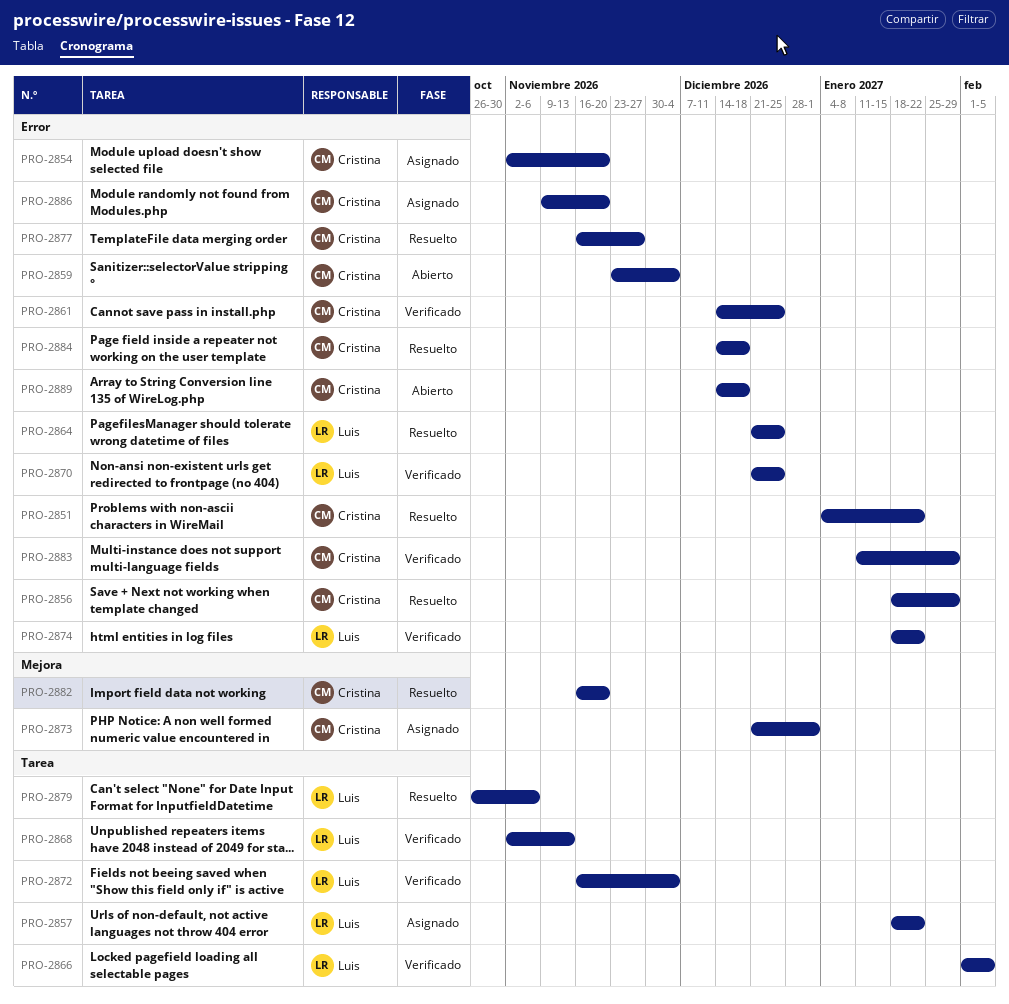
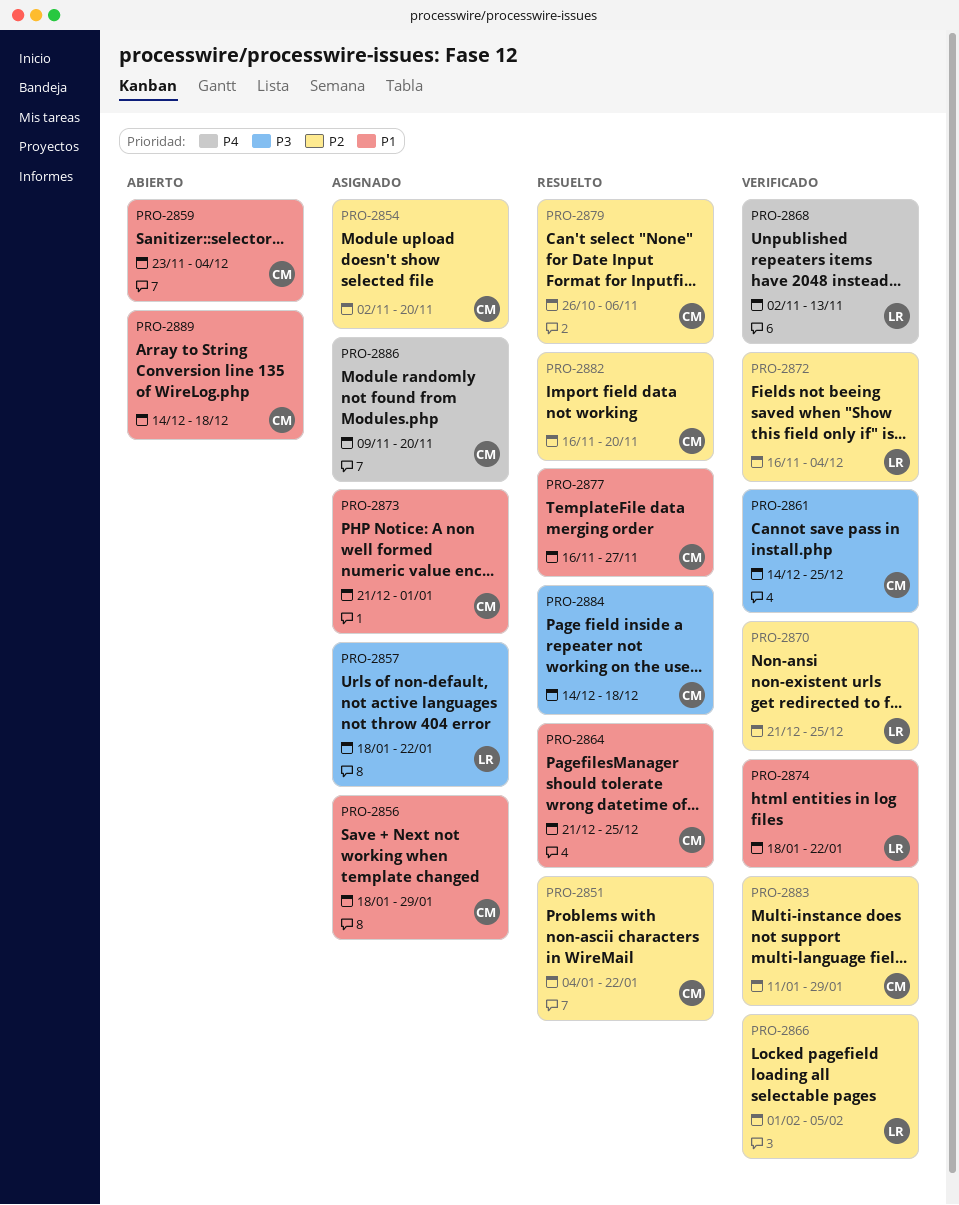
PRO-2856, status: Resuelto -> Asignado
PRO-2864, owner: Luis -> Cristina
PRO-2879, owner: Luis -> Cristina

